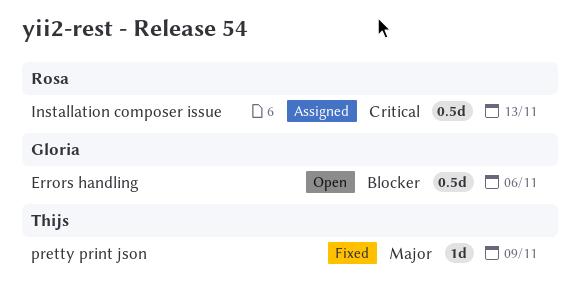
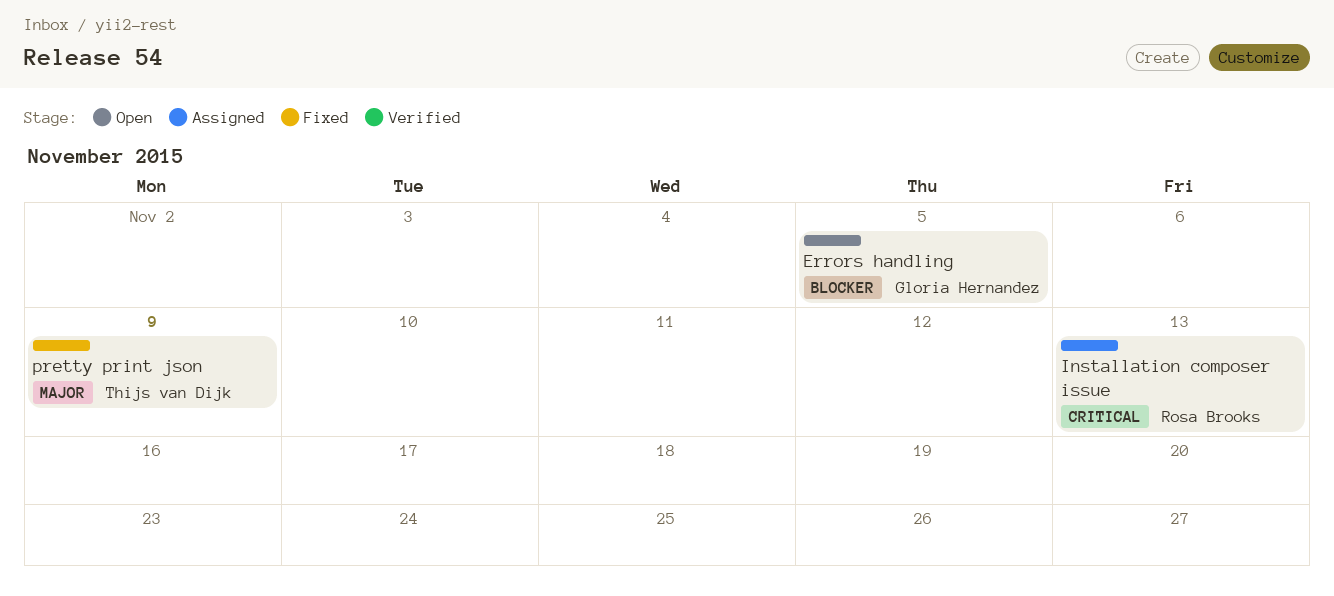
Errors handling, due: Nov 6 -> Nov 5

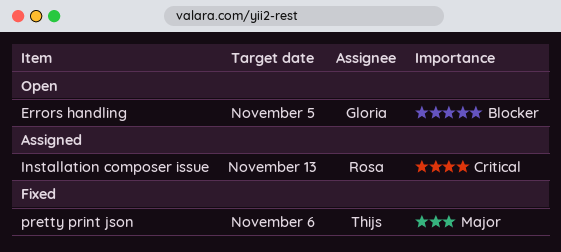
pretty print json, due: Nov 9 -> Nov 6

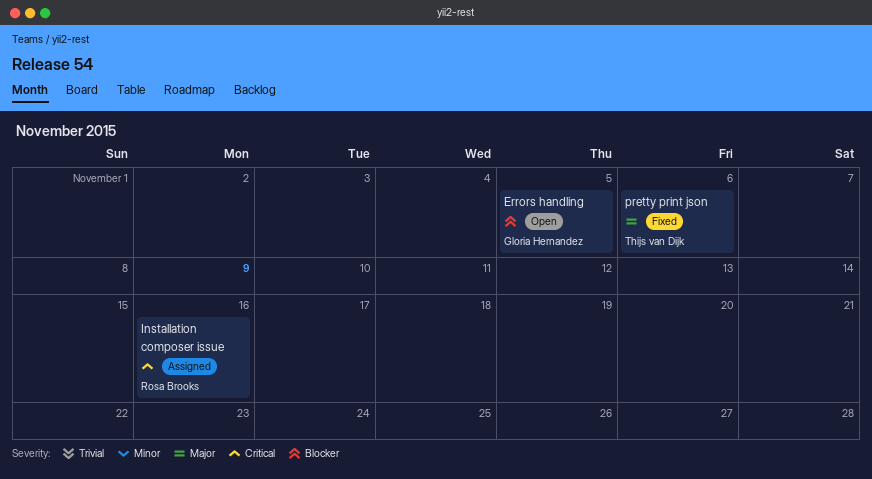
Installation composer issue, due: Nov 13 -> Nov 16

